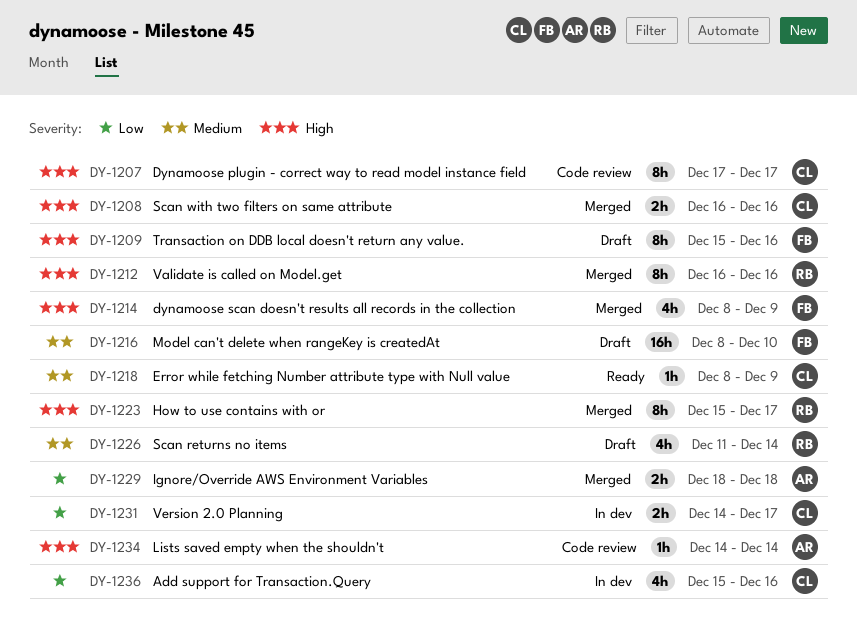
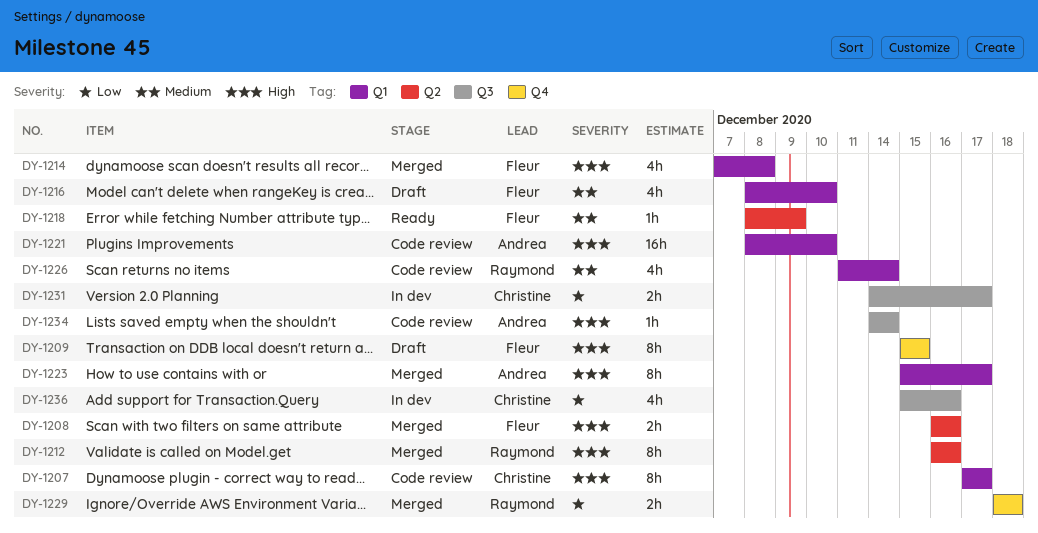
DY-1208, owner: Christine -> Fleur
DY-1209, due: Dec 16 -> Dec 15
DY-1214, start: Dec 8 -> Dec 7
DY-1214, due: Dec 9 -> Dec 8
DY-1216, estimate: 16h -> 4h
DY-1218, owner: Christine -> Fleur
DY-1221: none -> present
DY-1223, owner: Raymond -> Andrea
DY-1226, status: Draft -> Code review
DY-1229, owner: Andrea -> Raymond

